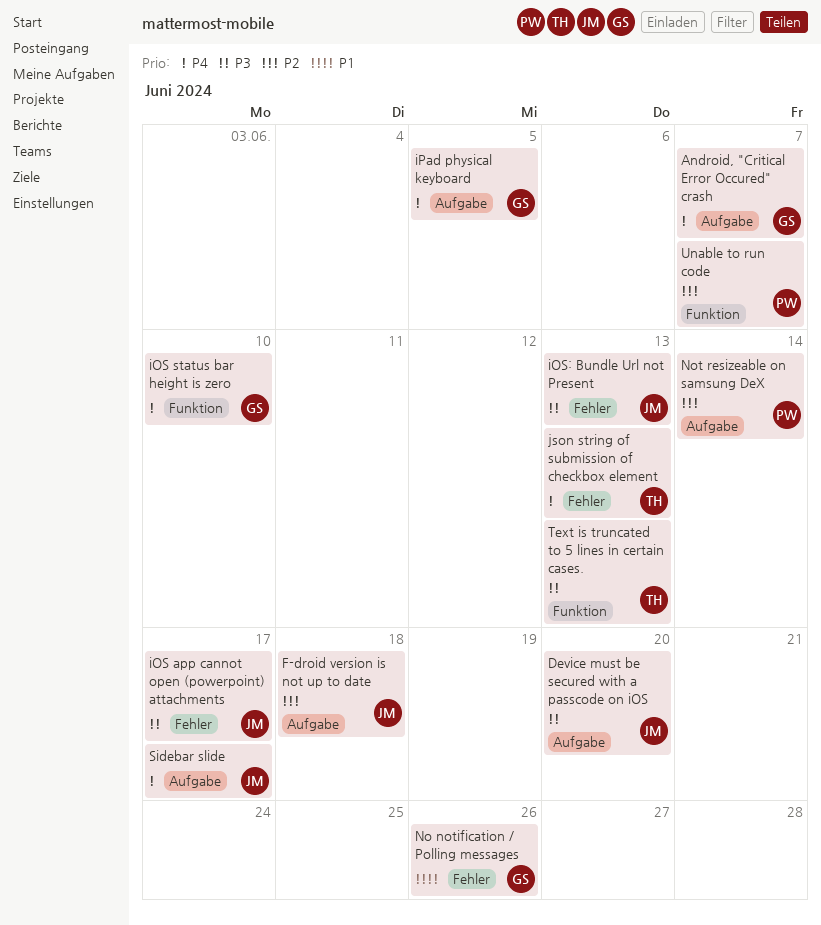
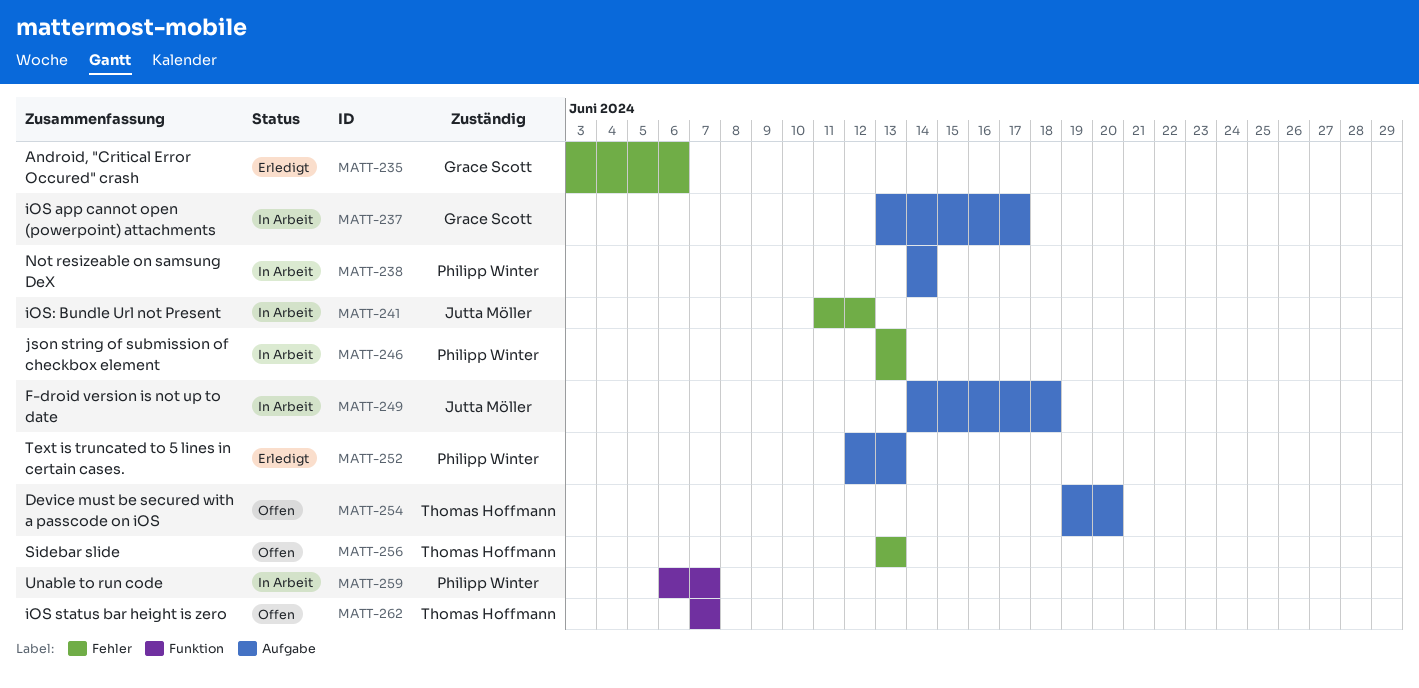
Android, "Critical Error Occured" crash, label: Aufgabe -> Fehler
Android, "Critical Error Occured" crash, due: Jun 7 -> Jun 6
Device must be secured with a passcode on iOS, owner: Jutta Möller -> Thomas Hoffmann
iOS app cannot open (powerpoint) attachments, owner: Jutta Möller -> Grace Scott
iOS app cannot open (powerpoint) attachments, label: Fehler -> Aufgabe
iOS status bar height is zero, owner: Grace Scott -> Thomas Hoffmann
iOS status bar height is zero, due: Jun 10 -> Jun 7
iOS: Bundle Url not Present, due: Jun 13 -> Jun 12
iPad physical keyboard: present -> none
json string of submission of checkbox element, owner: Thomas Hoffmann -> Philipp Winter
No notification / Polling messages: present -> none
Sidebar slide, owner: Jutta Möller -> Thomas Hoffmann
Sidebar slide, label: Aufgabe -> Fehler
Sidebar slide, due: Jun 17 -> Jun 13
Text is truncated to 5 lines in certain cases., owner: Thomas Hoffmann -> Philipp Winter
Text is truncated to 5 lines in certain cases., label: Funktion -> Aufgabe

